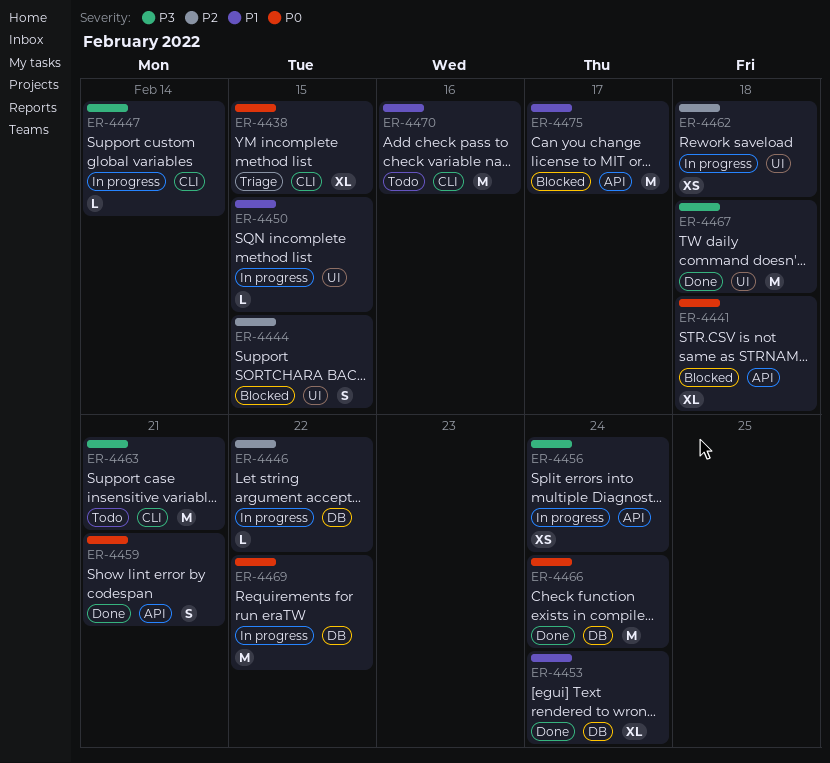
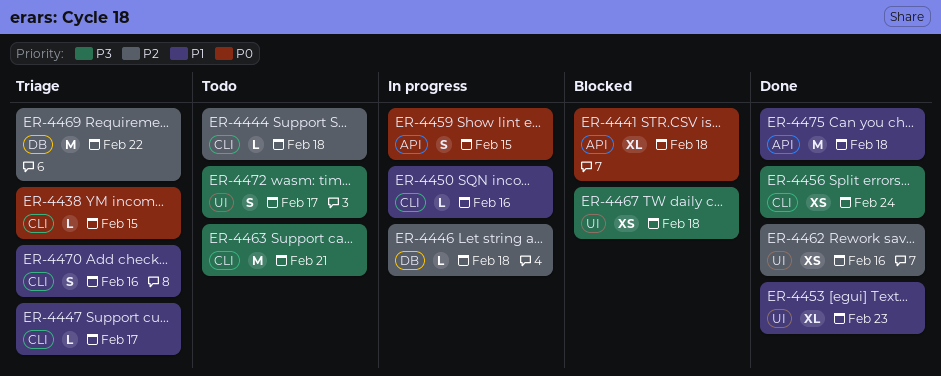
ER-4438, estimate: XL -> L
ER-4444, status: Blocked -> Todo
ER-4444, label: UI -> CLI
ER-4444, estimate: S -> L
ER-4444, due: Feb 15 -> Feb 18
ER-4446, due: Feb 22 -> Feb 18
ER-4447, status: In progress -> Triage
ER-4447, priority: P3 -> P1
ER-4447, due: Feb 14 -> Feb 17
ER-4450, label: UI -> CLI
ER-4450, due: Feb 15 -> Feb 16
ER-4453, label: DB -> UI
ER-4453, due: Feb 24 -> Feb 23
ER-4456, status: In progress -> Done
ER-4456, label: API -> CLI
ER-4459, status: Done -> In progress
ER-4459, due: Feb 21 -> Feb 15
ER-4462, status: In progress -> Done
ER-4462, due: Feb 18 -> Feb 16
ER-4466: present -> none
ER-4467, status: Done -> Blocked
ER-4467, estimate: M -> XS
ER-4469, status: In progress -> Triage
ER-4469, priority: P0 -> P2
ER-4470, status: Todo -> Triage
ER-4470, estimate: M -> S
ER-4472: none -> present
ER-4475, status: Blocked -> Done
ER-4475, due: Feb 17 -> Feb 18

